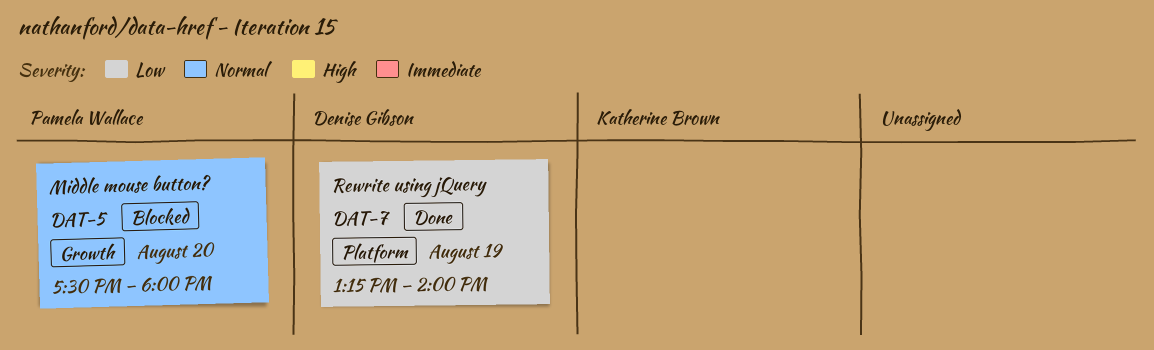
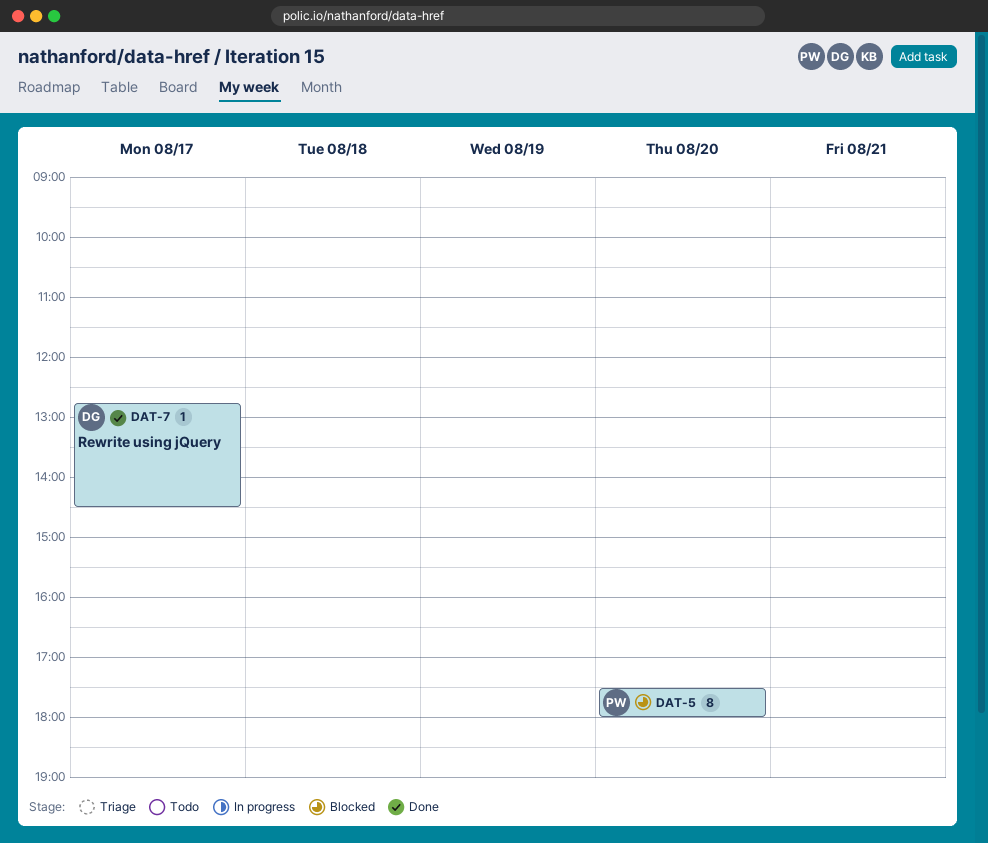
DAT-7, day: Aug 19 -> Aug 17
DAT-7, begins: 13:15 -> 12:45
DAT-7, ends: 14:00 -> 14:30

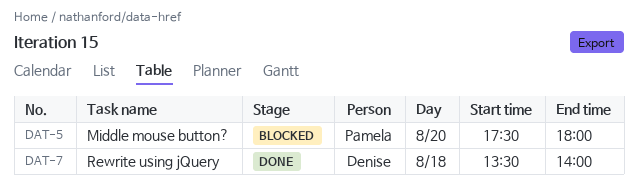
DAT-7, day: Aug 17 -> Aug 18
DAT-7, begins: 12:45 -> 13:30
DAT-7, ends: 14:30 -> 14:00

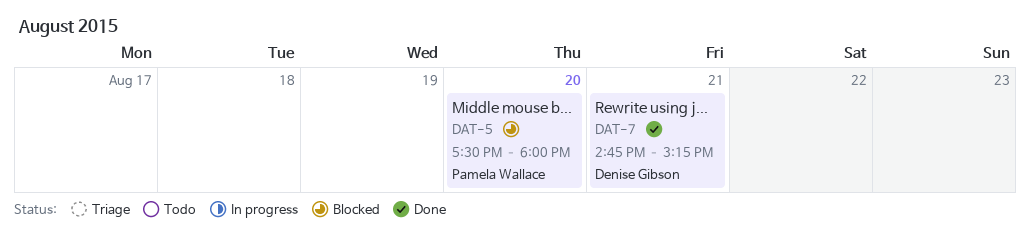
DAT-7, day: Aug 18 -> Aug 21
DAT-7, begins: 13:30 -> 14:45
DAT-7, ends: 14:00 -> 15:15

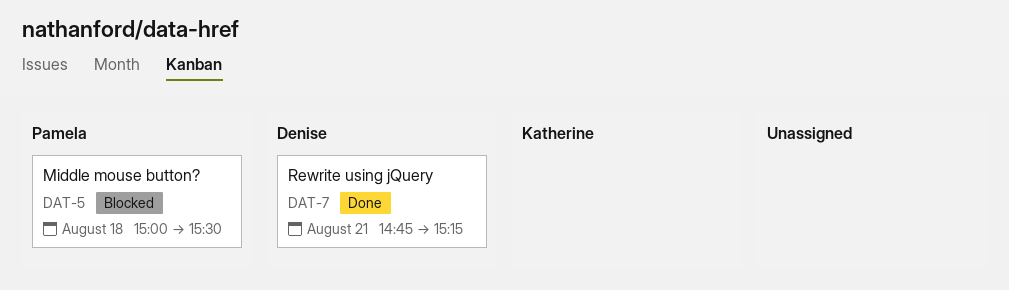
DAT-5, day: Aug 20 -> Aug 18
DAT-5, begins: 17:30 -> 15:00
DAT-5, ends: 18:00 -> 15:30

